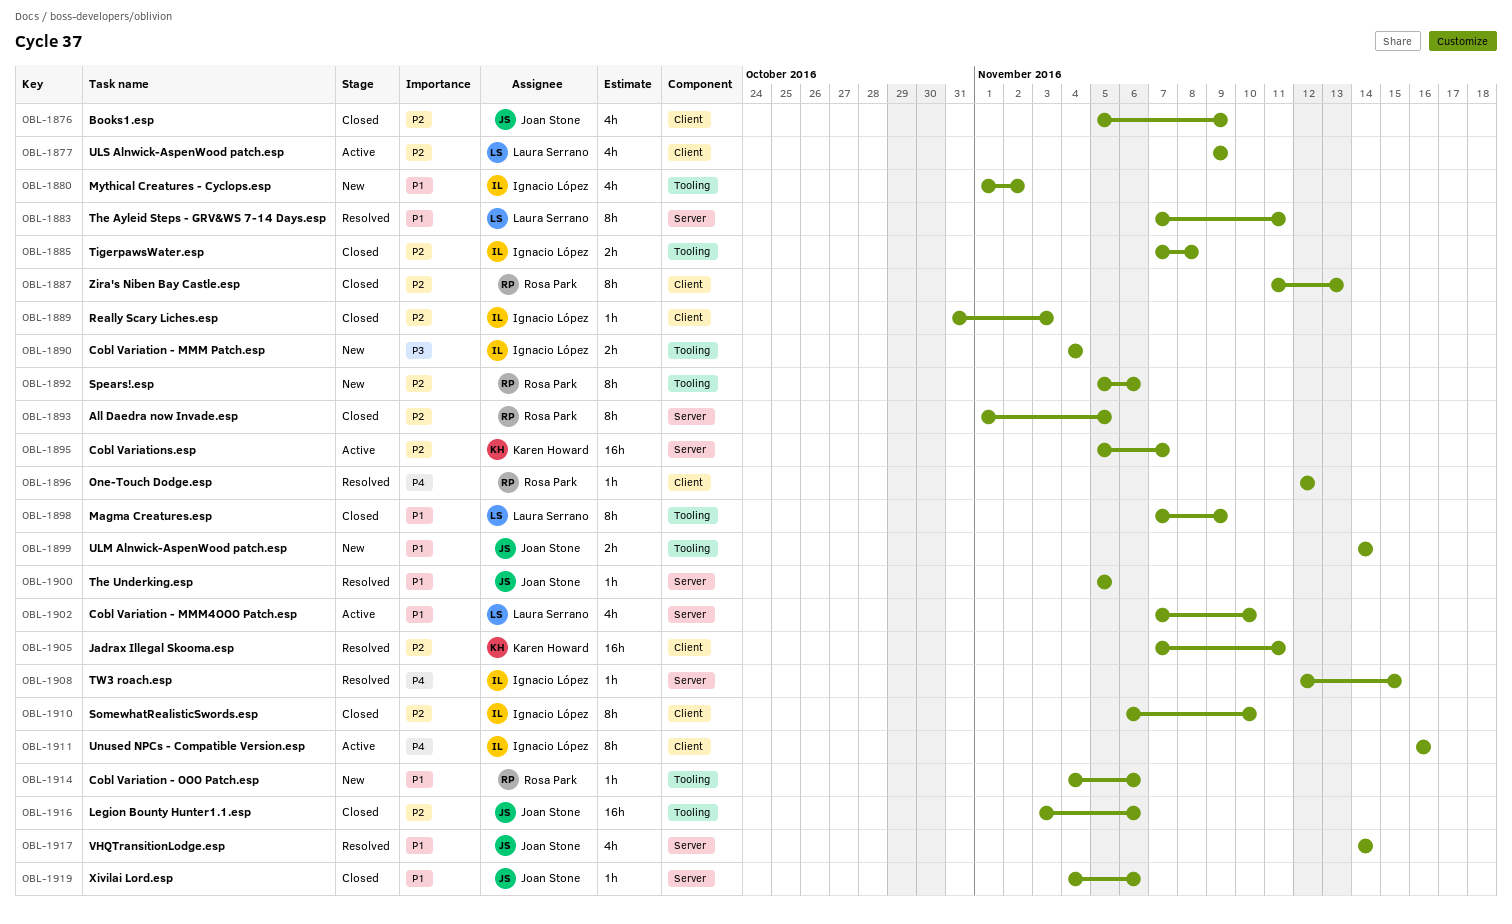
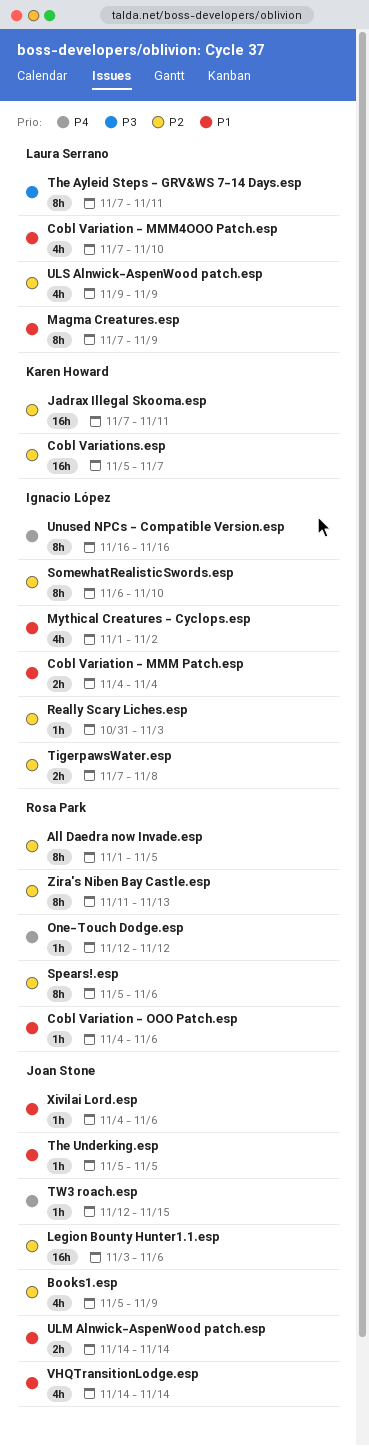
Cobl Variation - MMM Patch.esp, priority: P3 -> P1
The Ayleid Steps - GRV&WS 7-14 Days.esp, priority: P1 -> P3
TW3 roach.esp, owner: Ignacio López -> Joan Stone

